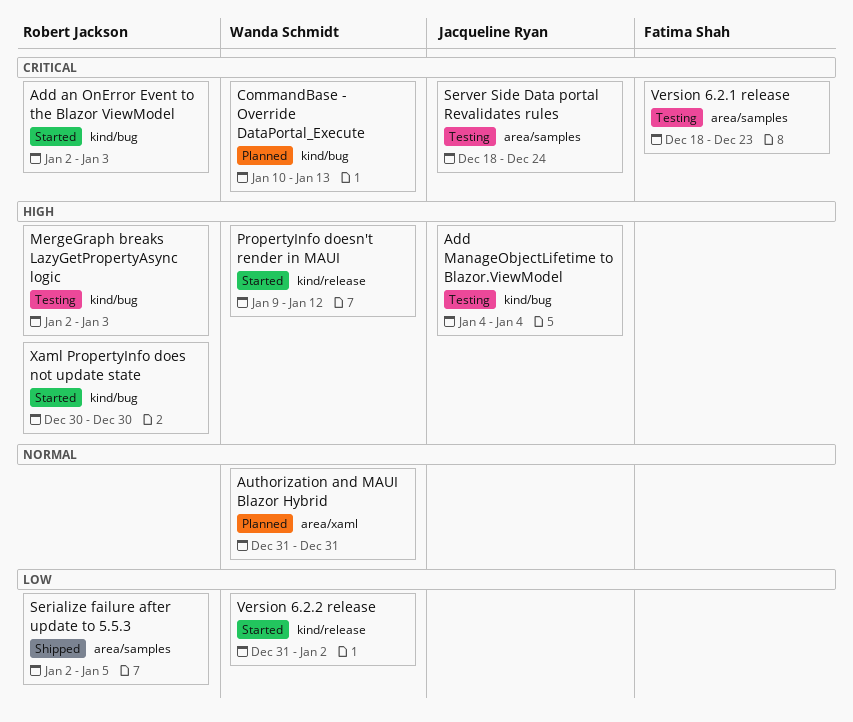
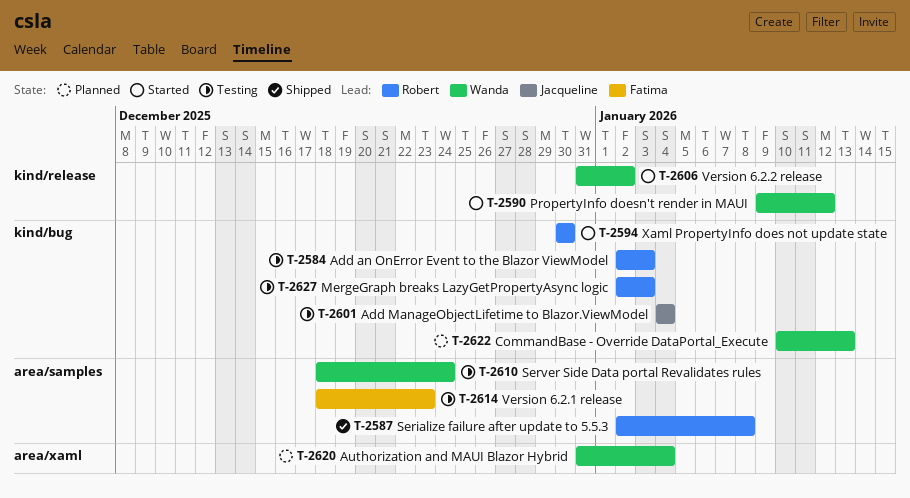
Add an OnError Event to the Blazor ViewModel, status: Started -> Testing
Authorization and MAUI Blazor Hybrid, due: Dec 31 -> Jan 4
Serialize failure after update to 5.5.3, due: Jan 5 -> Jan 8
Server Side Data portal Revalidates rules, owner: Jacqueline Ryan -> Wanda Schmidt

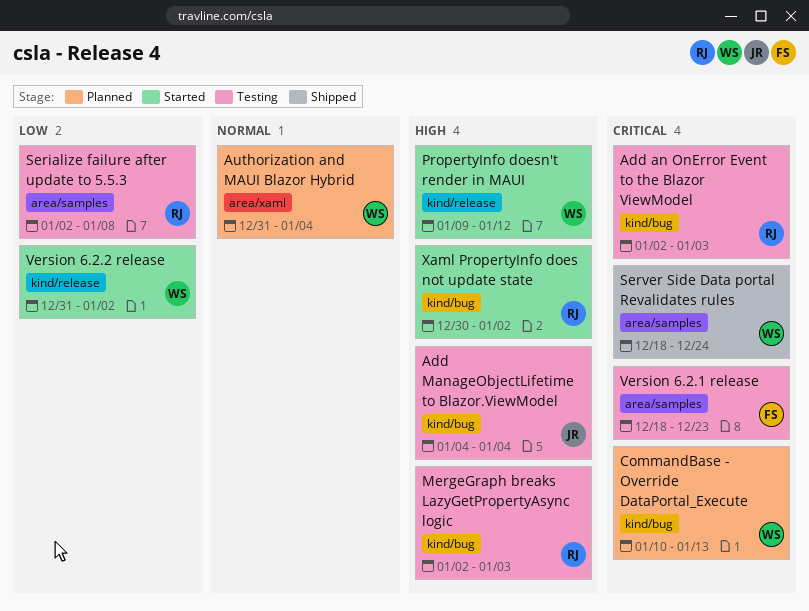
Serialize failure after update to 5.5.3, status: Shipped -> Testing
Server Side Data portal Revalidates rules, status: Testing -> Shipped
Xaml PropertyInfo does not update state, due: Dec 30 -> Jan 2

